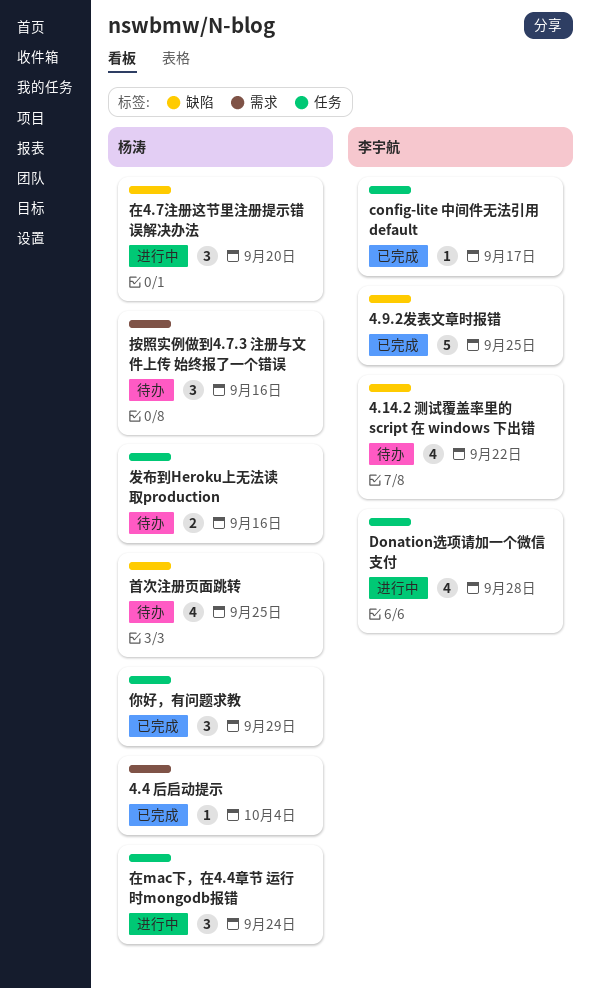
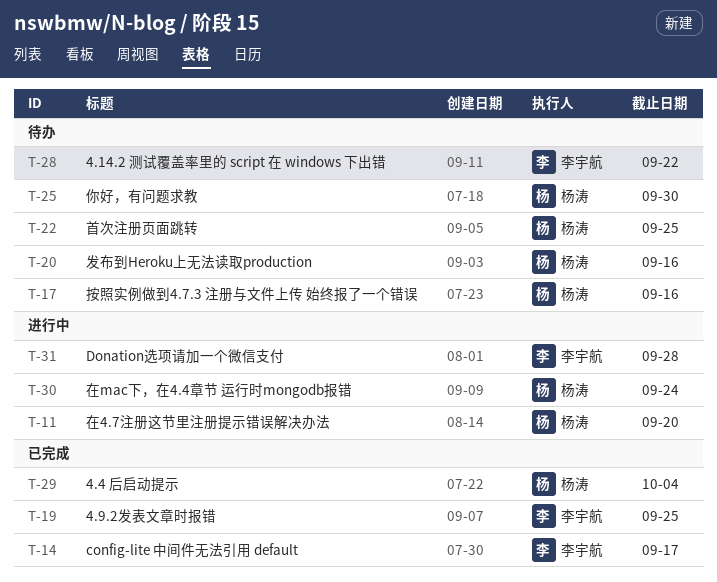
你好，有问题求教, status: 已完成 -> 待办
你好，有问题求教, due: Sep 29 -> Sep 30

